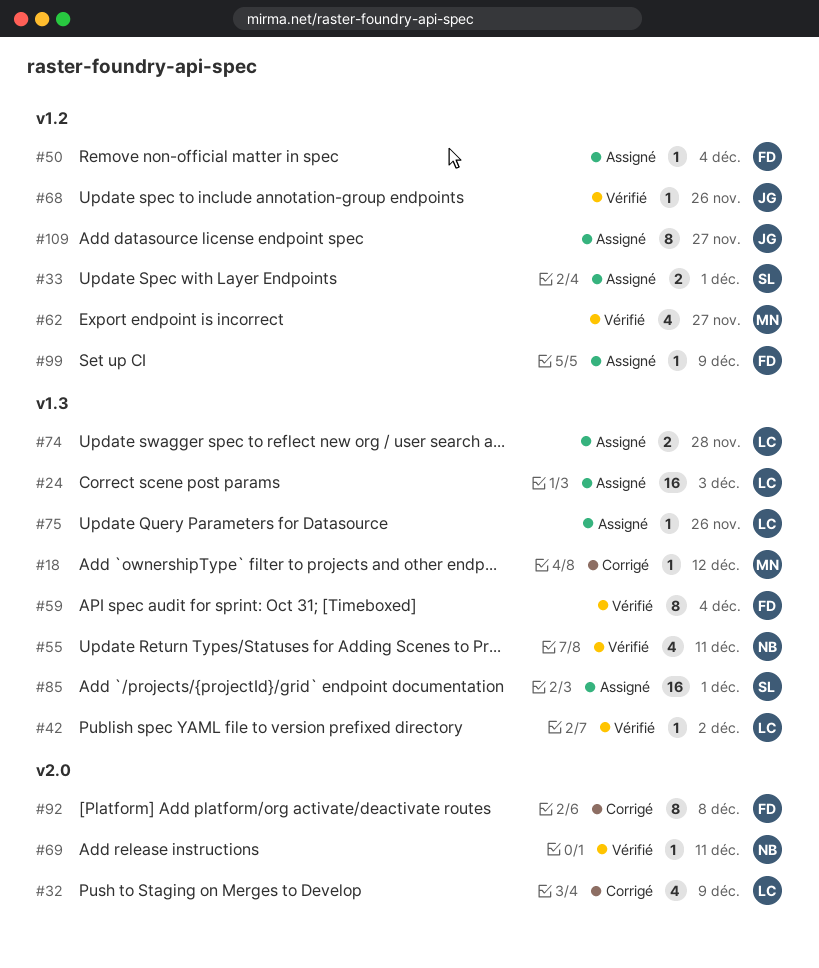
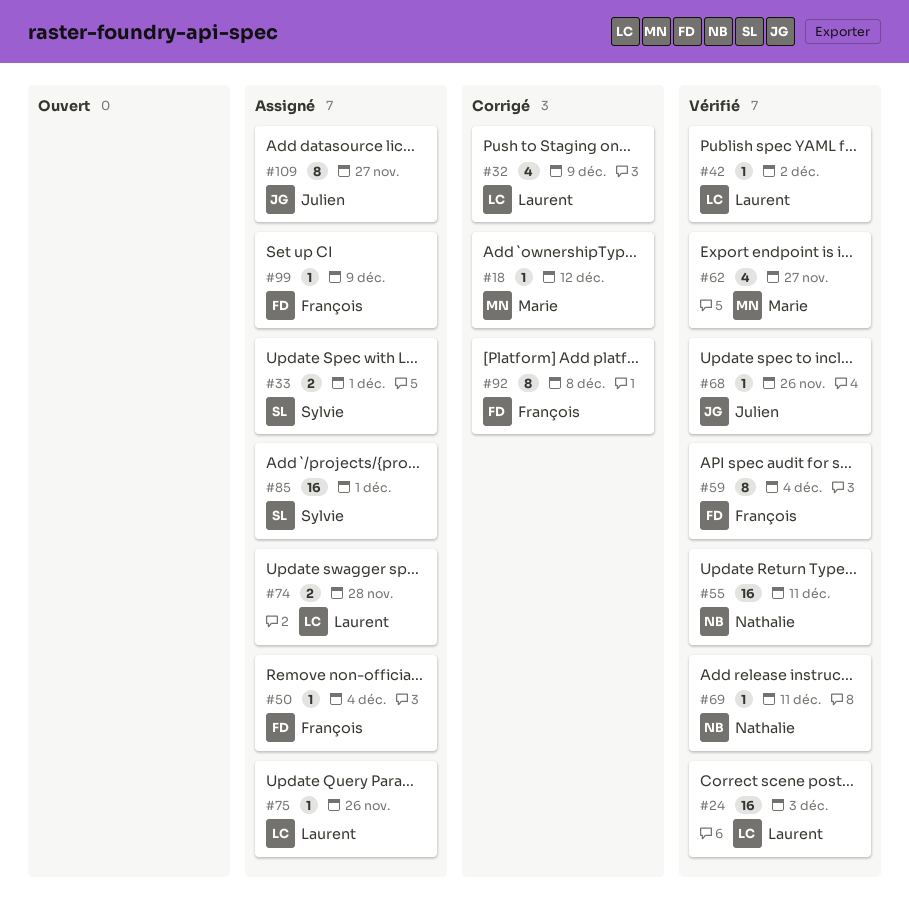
#24, status: Assigné -> Vérifié
#55, estimate: 4 -> 16

